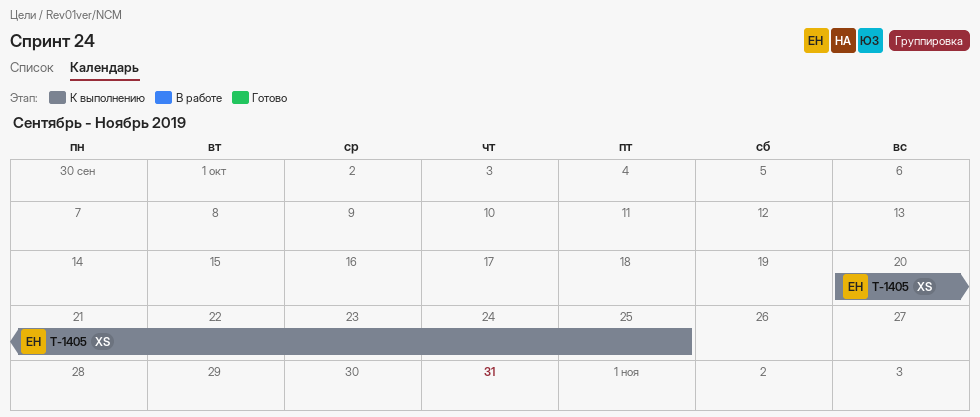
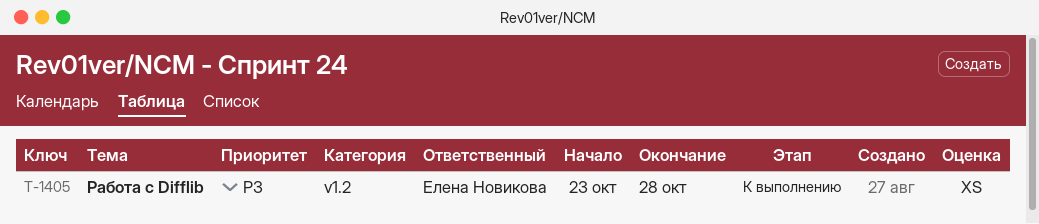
T-1405, start: Oct 20 -> Oct 23
T-1405, due: Oct 25 -> Oct 28

